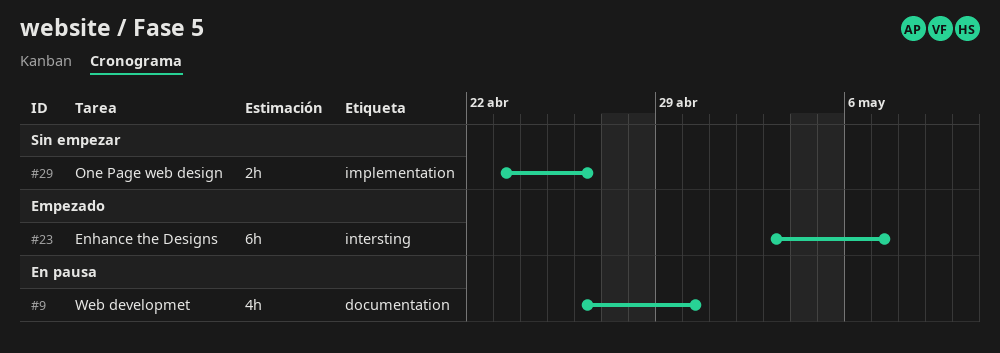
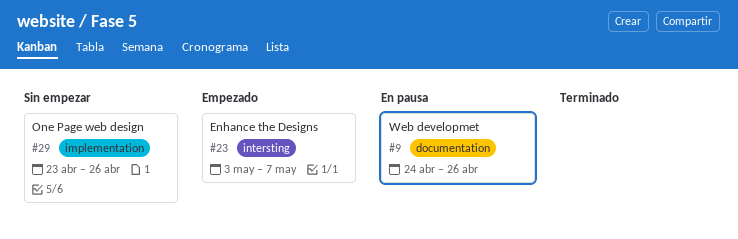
#9, start: Apr 26 -> Apr 24
#9, due: Apr 30 -> Apr 26

